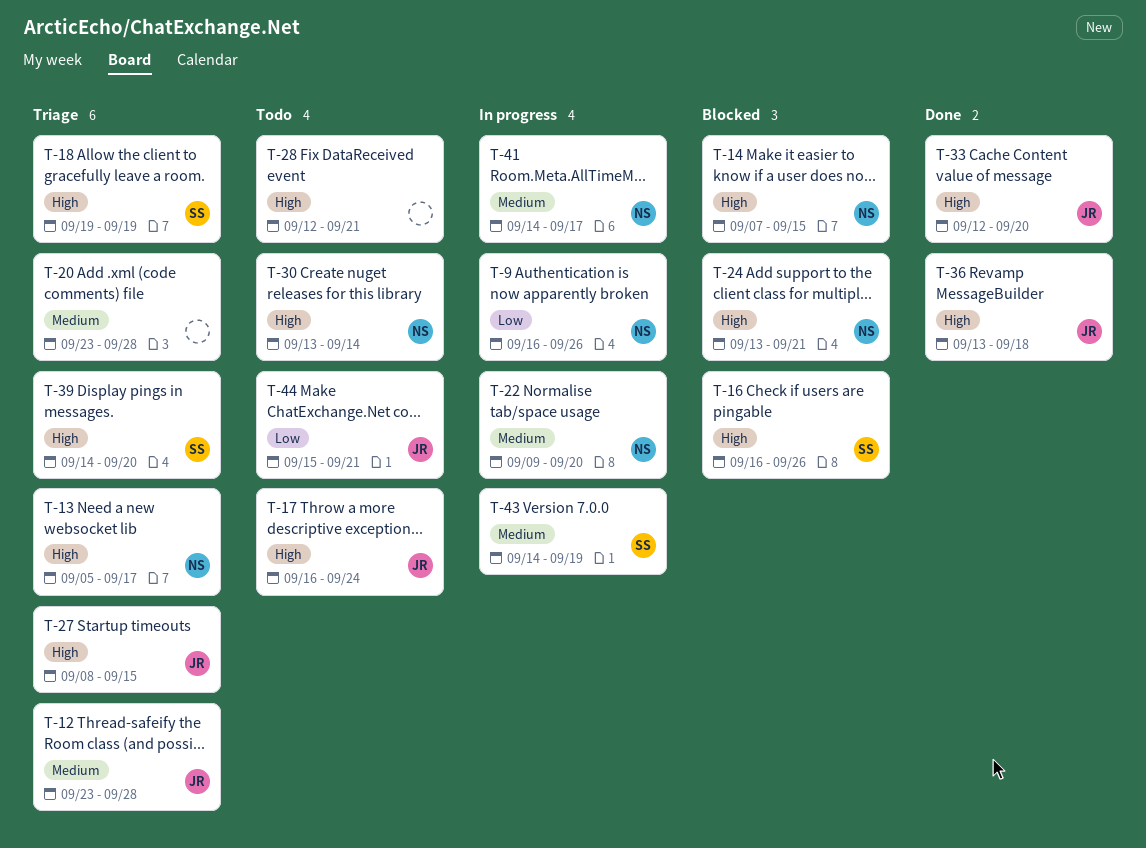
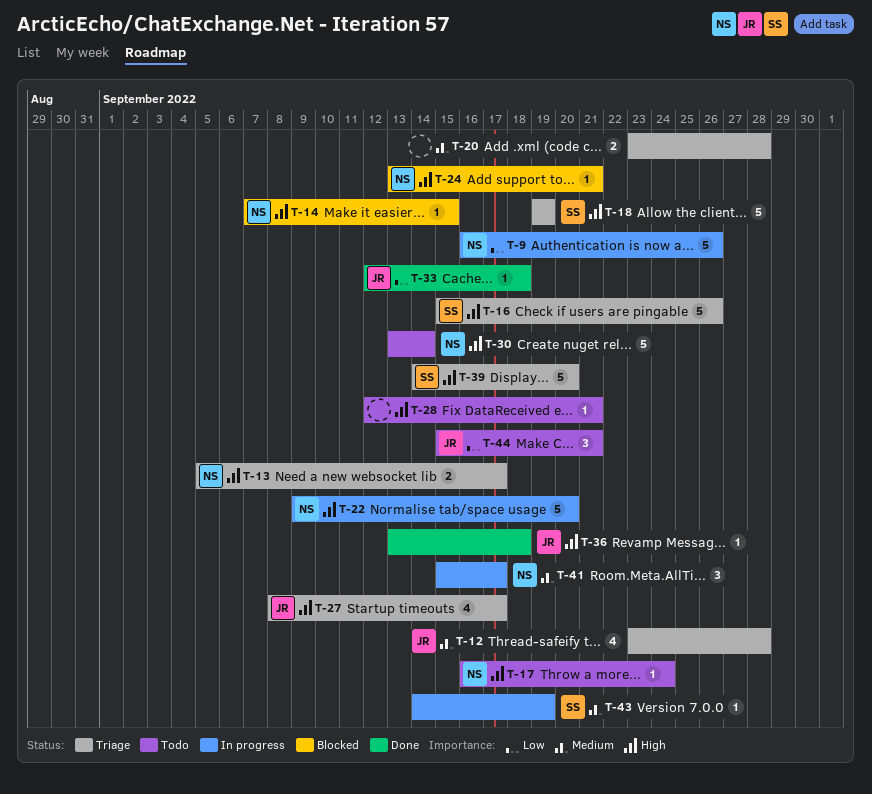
T-16, status: Blocked -> Triage
T-16, start: Sep 16 -> Sep 15
T-17, owner: JR -> NS
T-22, priority: Medium -> High
T-27, due: Sep 15 -> Sep 17
T-33, priority: High -> Low
T-33, due: Sep 20 -> Sep 18
T-41, start: Sep 14 -> Sep 15

